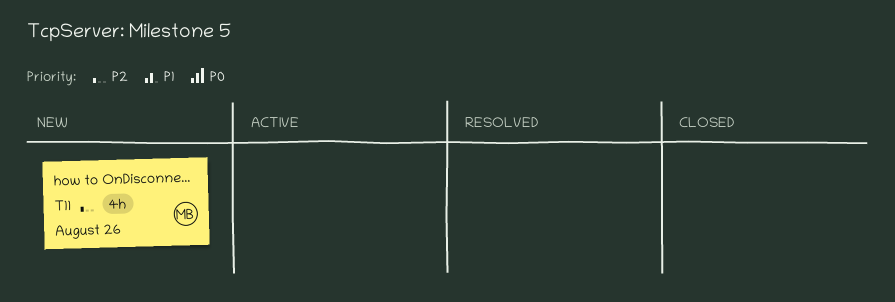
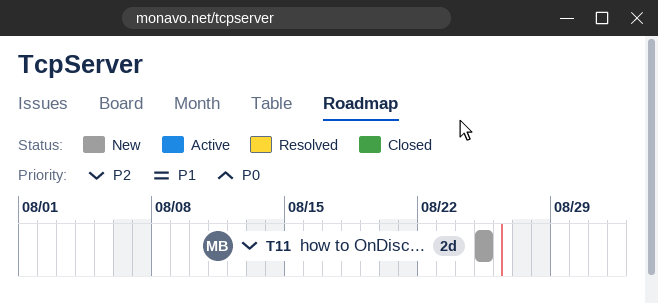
T11, estimate: 4h -> 2d
T11, due: Aug 26 -> Aug 25

